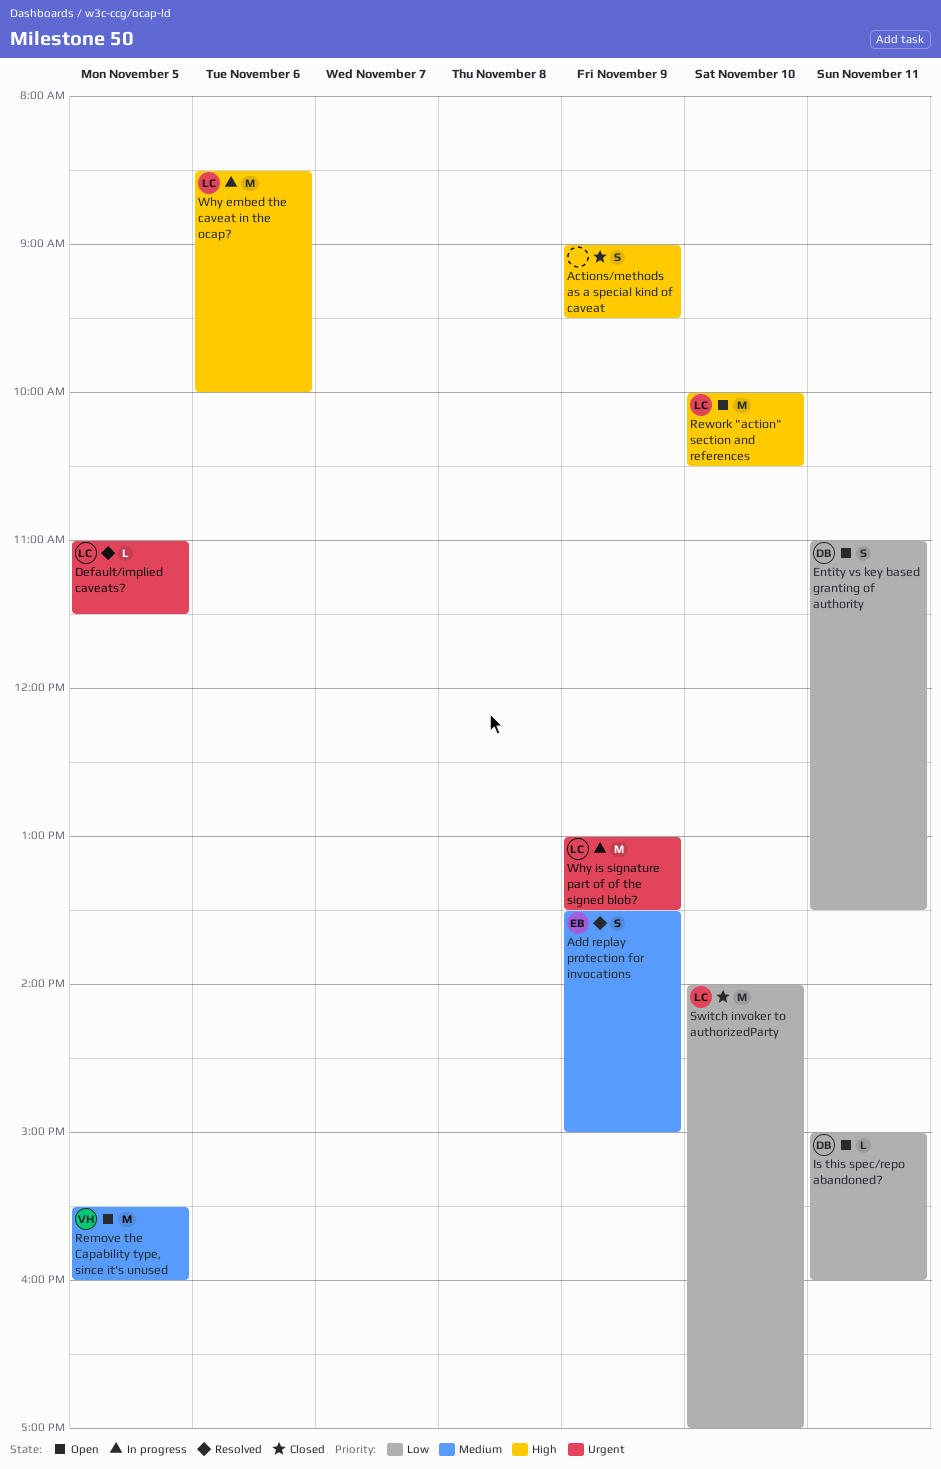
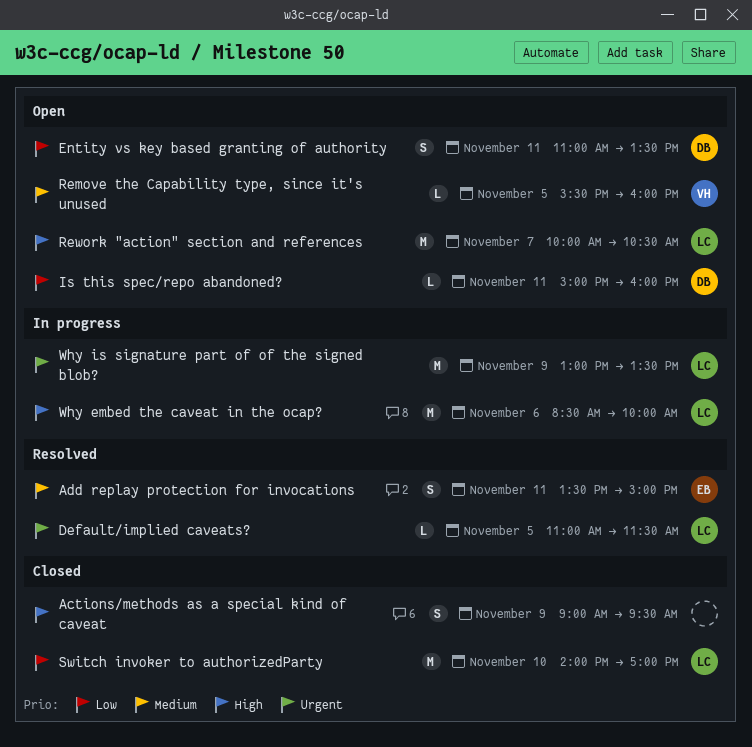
Add replay protection for invocations, day: Nov 9 -> Nov 11
Remove the Capability type, since it's unused, estimate: M -> L
Rework "action" section and references, day: Nov 10 -> Nov 7

